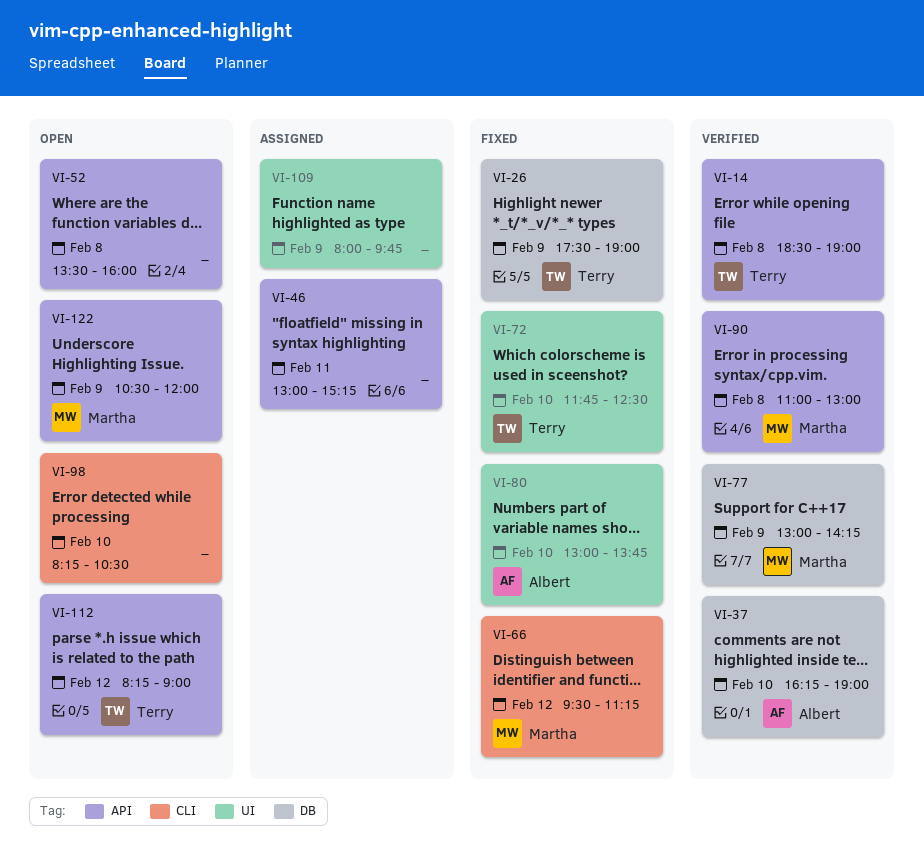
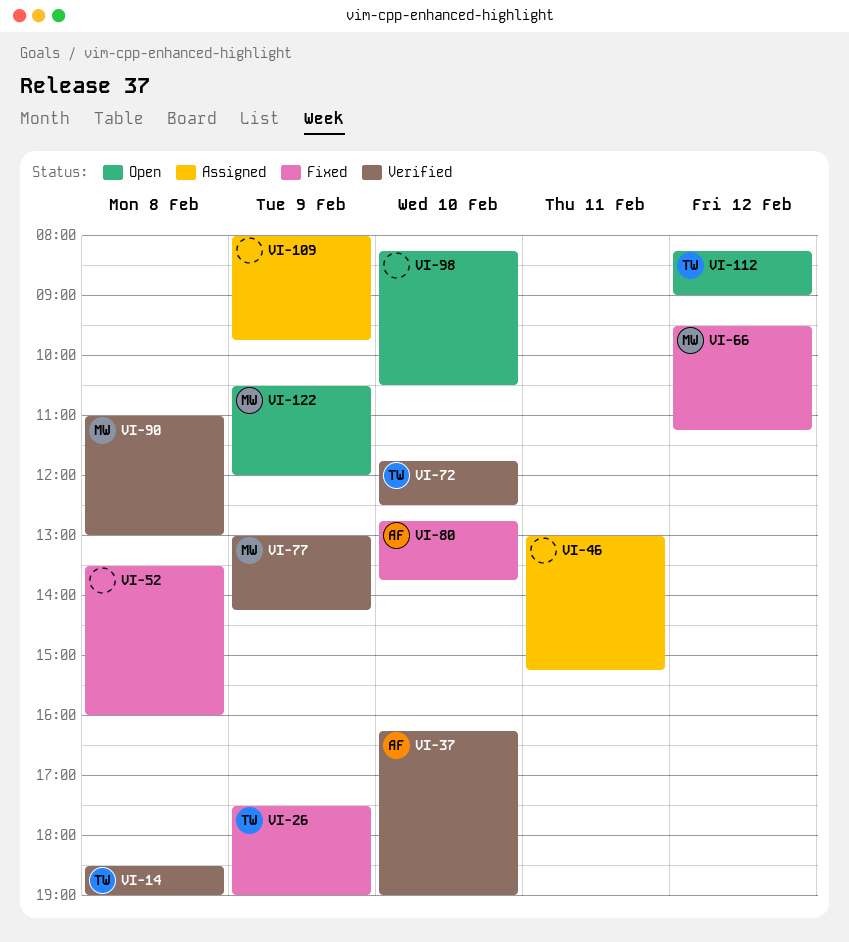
VI-52, status: Open -> Fixed
VI-72, status: Fixed -> Verified
VI-80, begins: 13:00 -> 12:45

